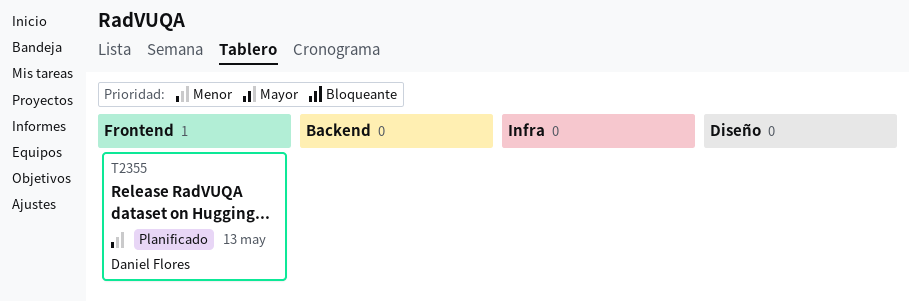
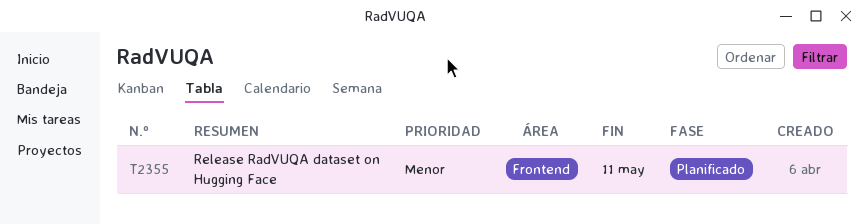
T2355, due: May 13 -> May 11

